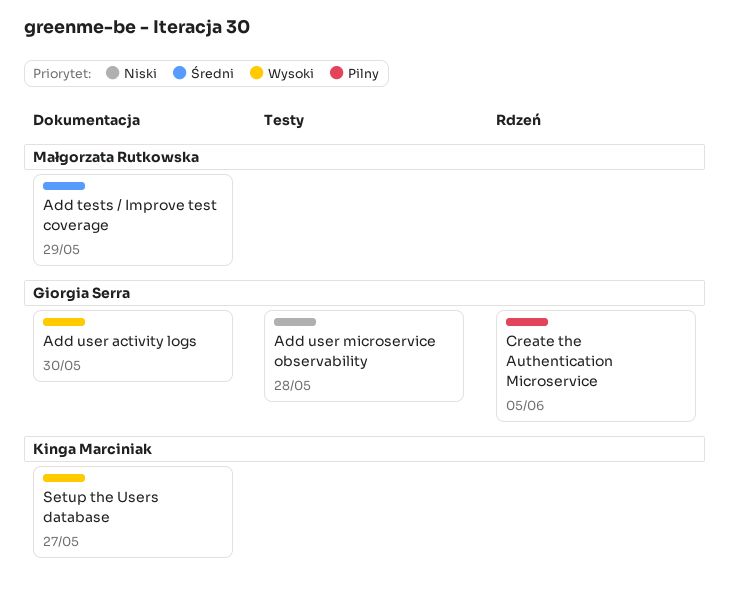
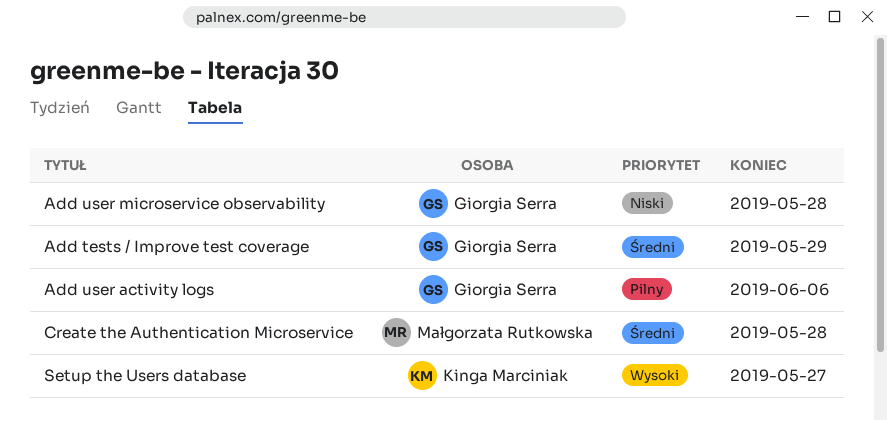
Add tests / Improve test coverage, owner: Małgorzata Rutkowska -> Giorgia Serra
Add user activity logs, priority: Wysoki -> Pilny
Add user activity logs, due: May 30 -> Jun 6
Create the Authentication Microservice, owner: Giorgia Serra -> Małgorzata Rutkowska
Create the Authentication Microservice, priority: Pilny -> Średni
Create the Authentication Microservice, due: Jun 5 -> May 28

